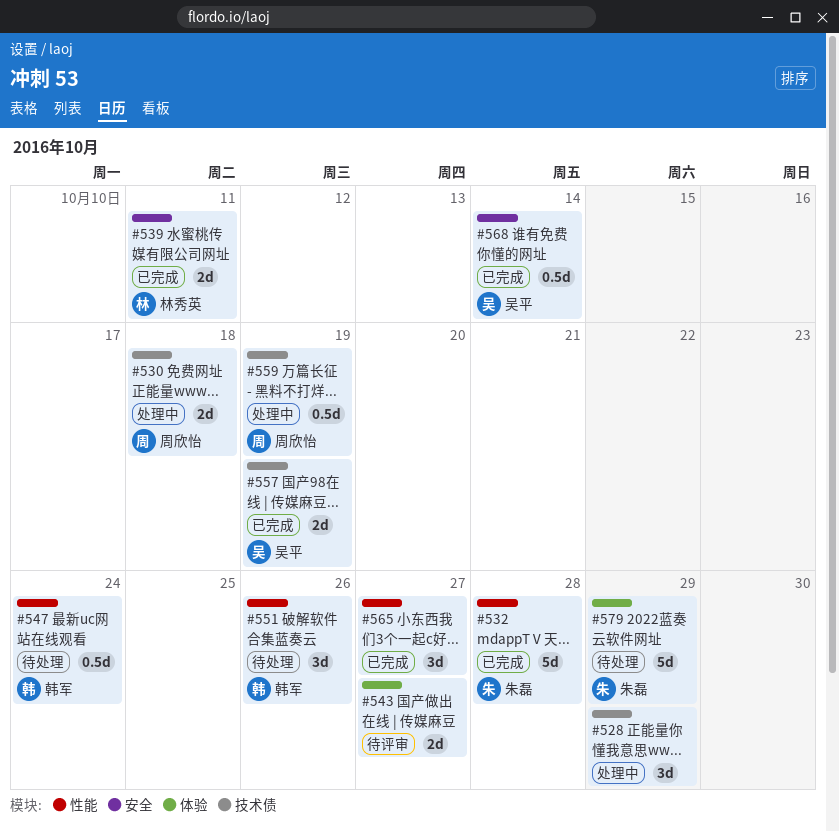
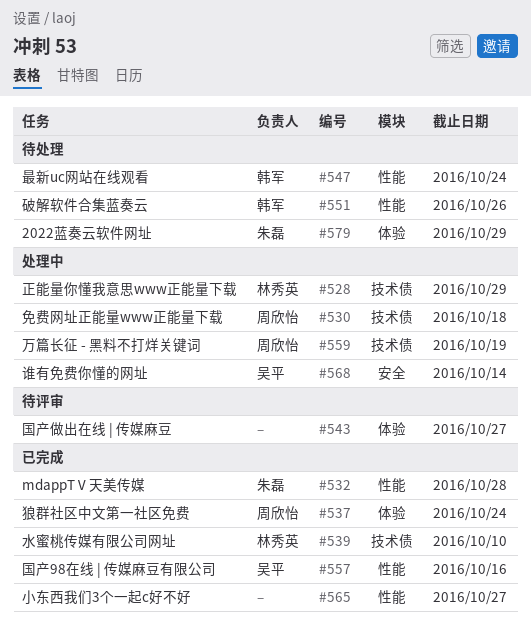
#528, owner: none -> 林秀英
#537: none -> present
#539, label: 安全 -> 技术债
#539, due: Oct 11 -> Oct 10
#557, label: 技术债 -> 性能
#557, due: Oct 19 -> Oct 16
#568, status: 已完成 -> 处理中

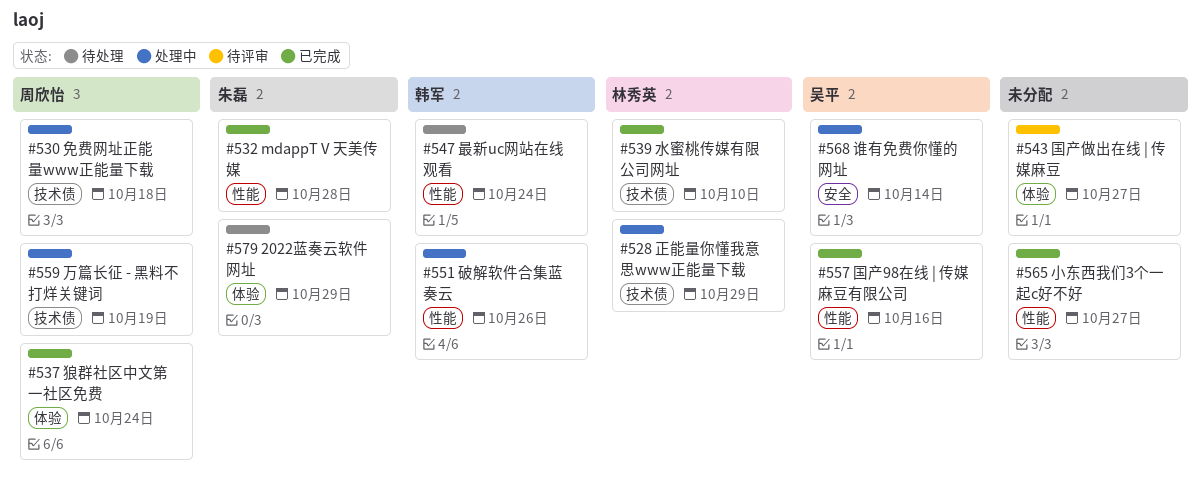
#551, status: 待处理 -> 处理中

